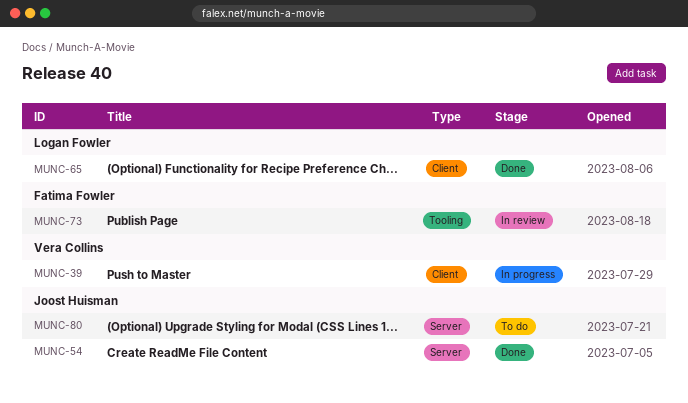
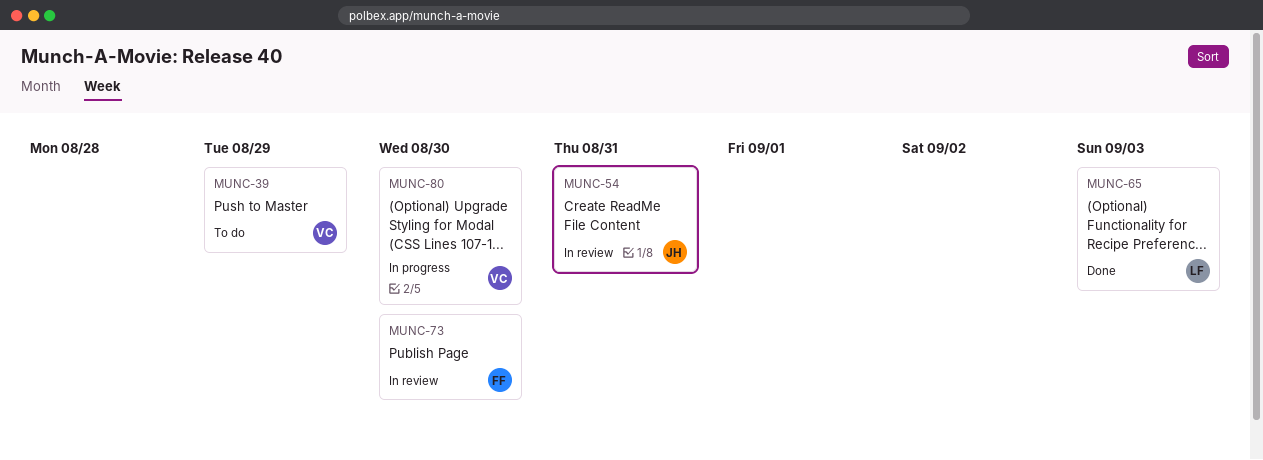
MUNC-39, status: In progress -> To do
MUNC-54, status: Done -> In review
MUNC-80, status: To do -> In progress
MUNC-80, owner: Joost Huisman -> Vera Collins

